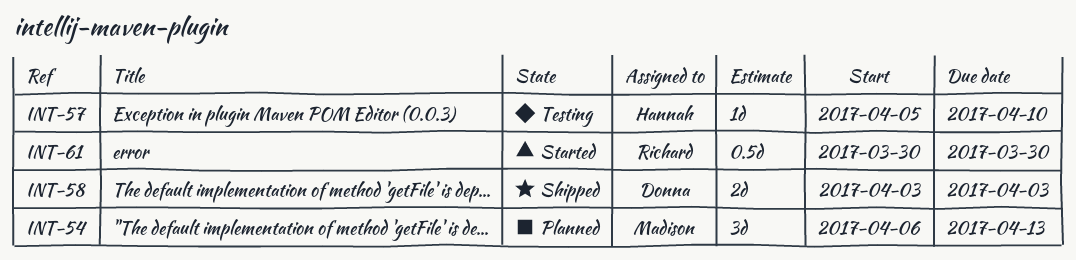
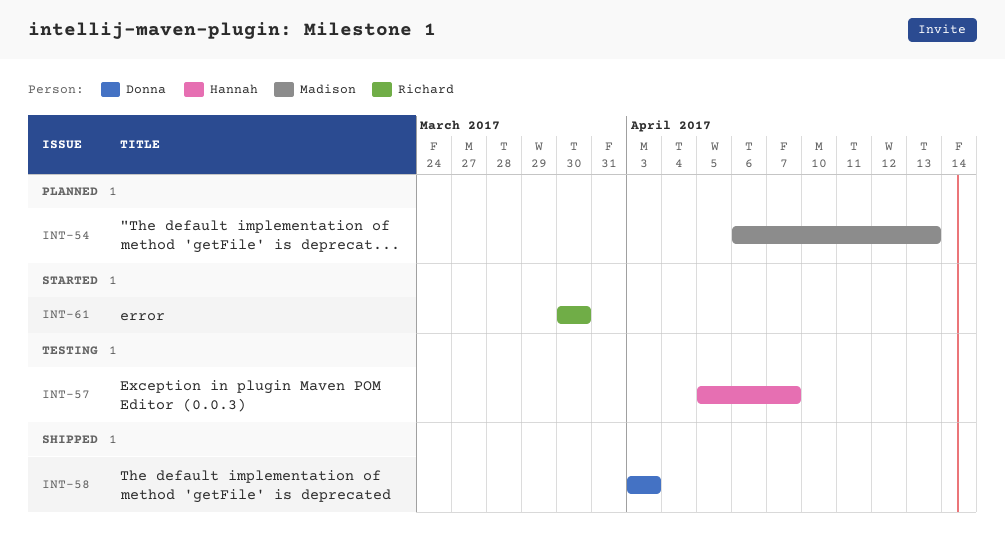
INT-57, due: Apr 10 -> Apr 7

